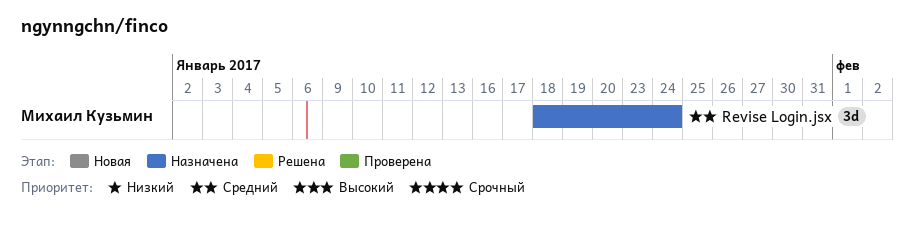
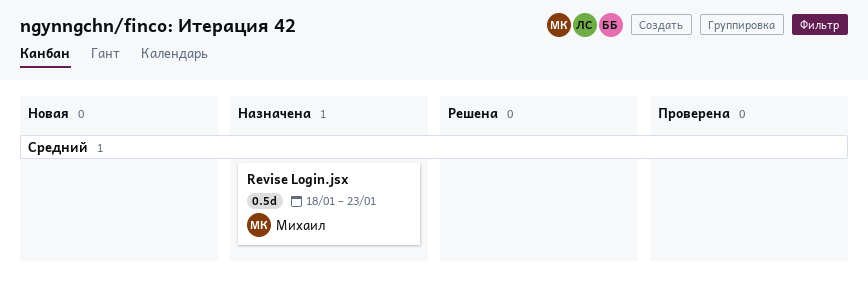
Revise Login.jsx, estimate: 3d -> 0.5d
Revise Login.jsx, due: Jan 24 -> Jan 23

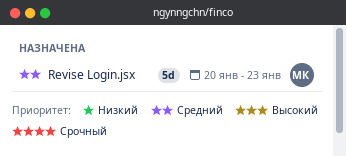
Revise Login.jsx, estimate: 0.5d -> 5d
Revise Login.jsx, start: Jan 18 -> Jan 20

